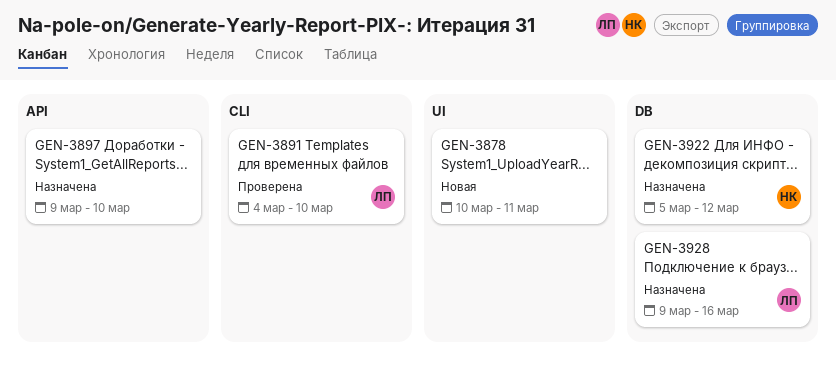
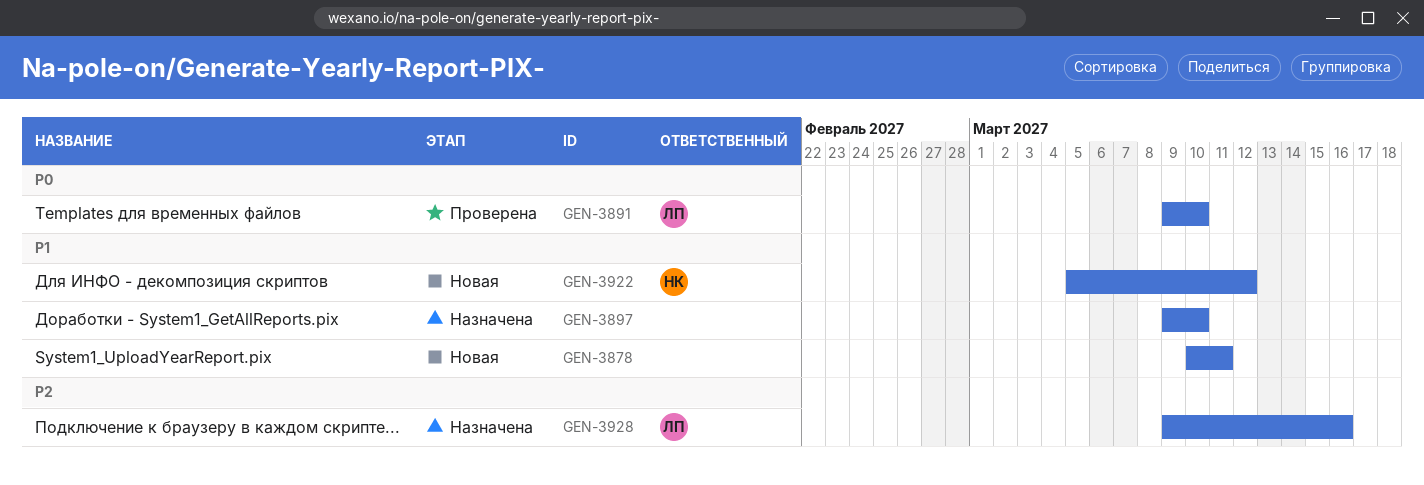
GEN-3891, start: Mar 4 -> Mar 9
GEN-3922, status: Назначена -> Новая

